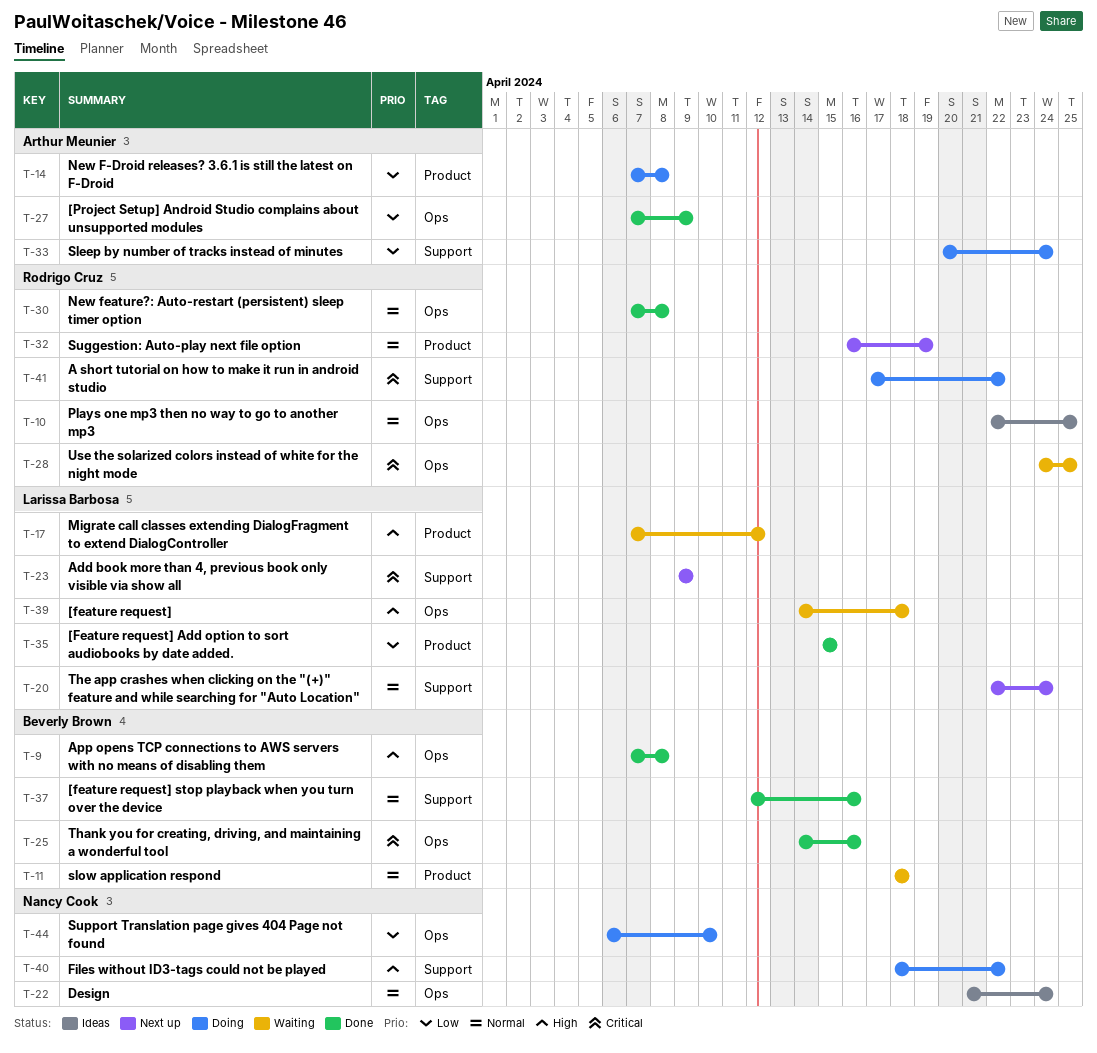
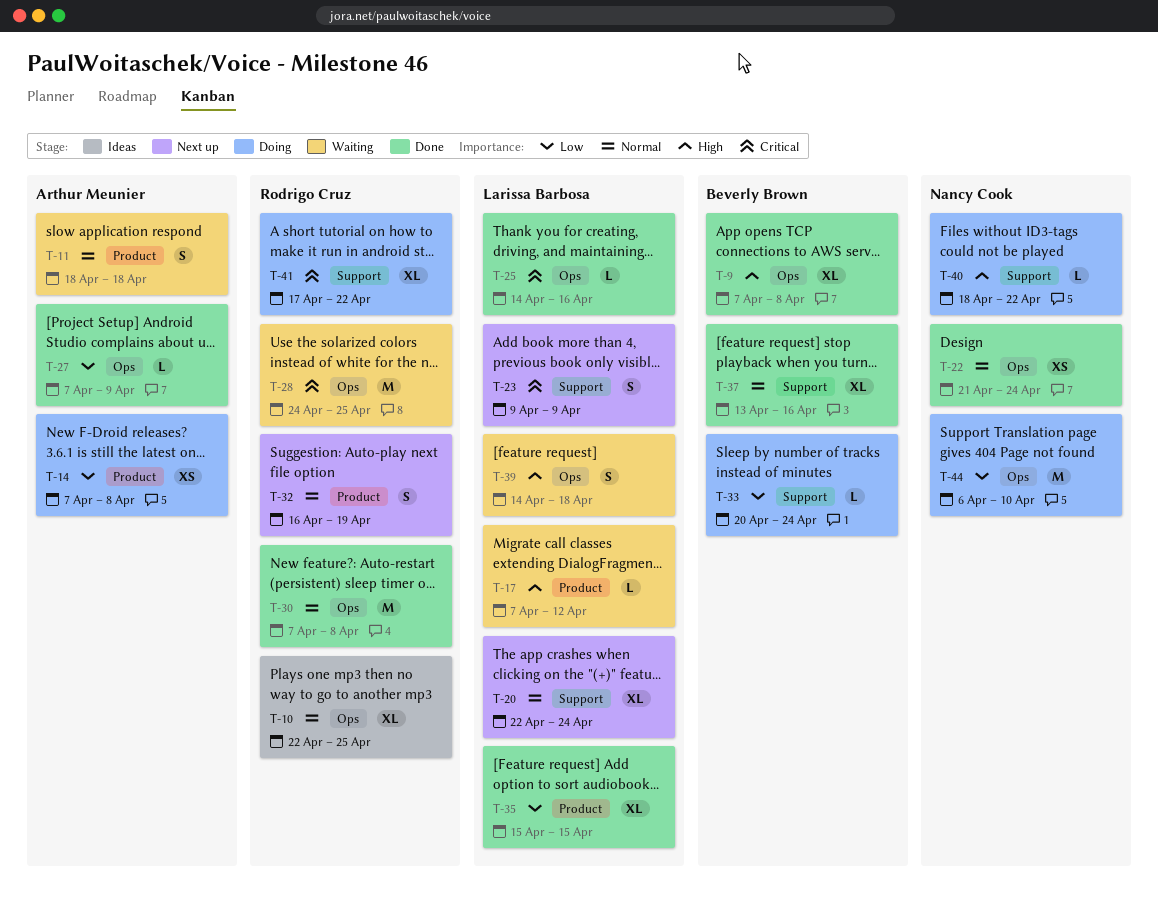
T-11, owner: Beverly Brown -> Arthur Meunier
T-22, status: Ideas -> Done
T-25, owner: Beverly Brown -> Larissa Barbosa
T-33, owner: Arthur Meunier -> Beverly Brown
T-37, start: Apr 12 -> Apr 13

